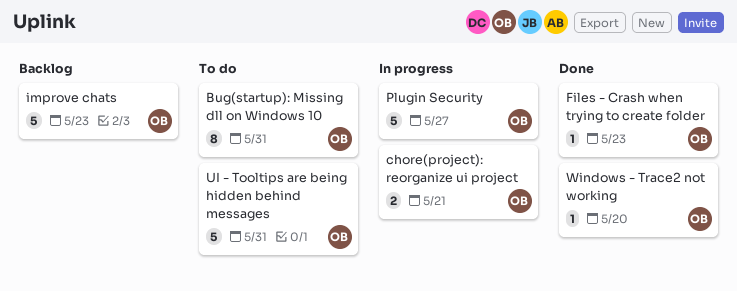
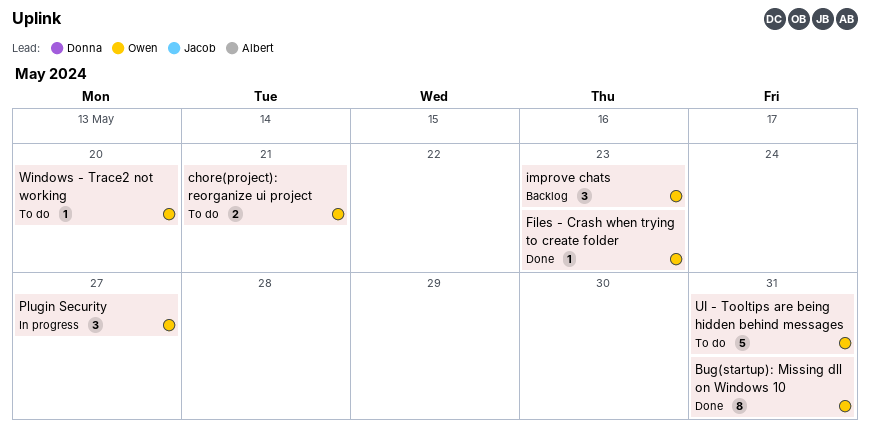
Bug(startup): Missing dll on Windows 10, status: To do -> Done
chore(project): reorganize ui project, status: In progress -> To do
improve chats, estimate: 5 -> 3
Plugin Security, estimate: 5 -> 3
Windows - Trace2 not working, status: Done -> To do

